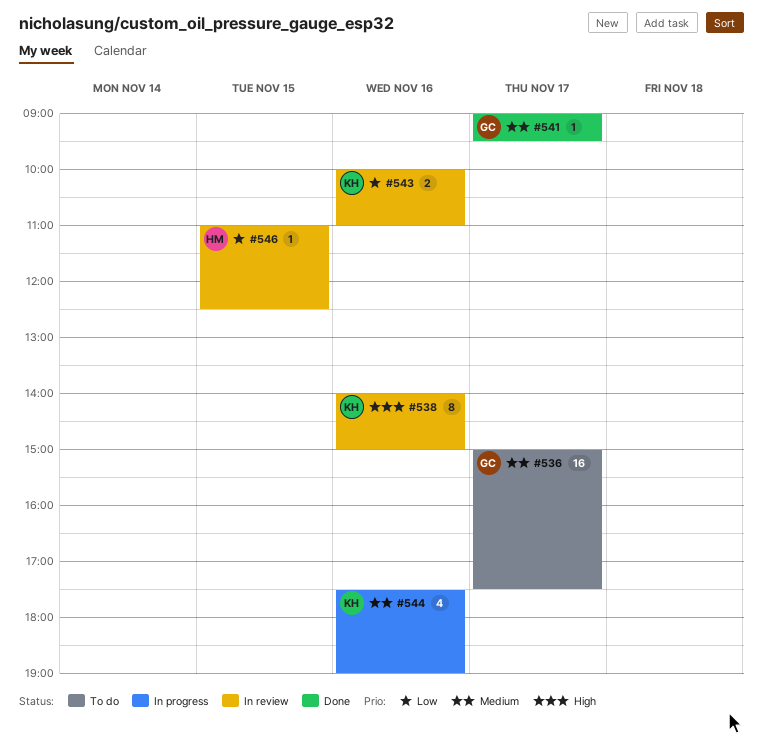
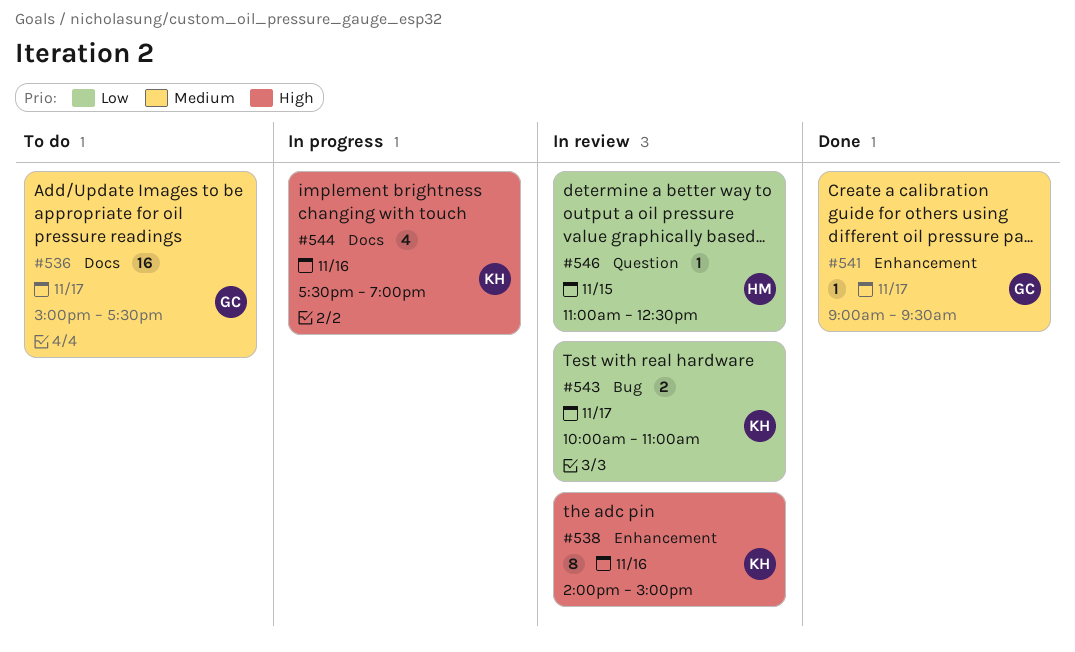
#543, day: Nov 16 -> Nov 17
#544, priority: Medium -> High

